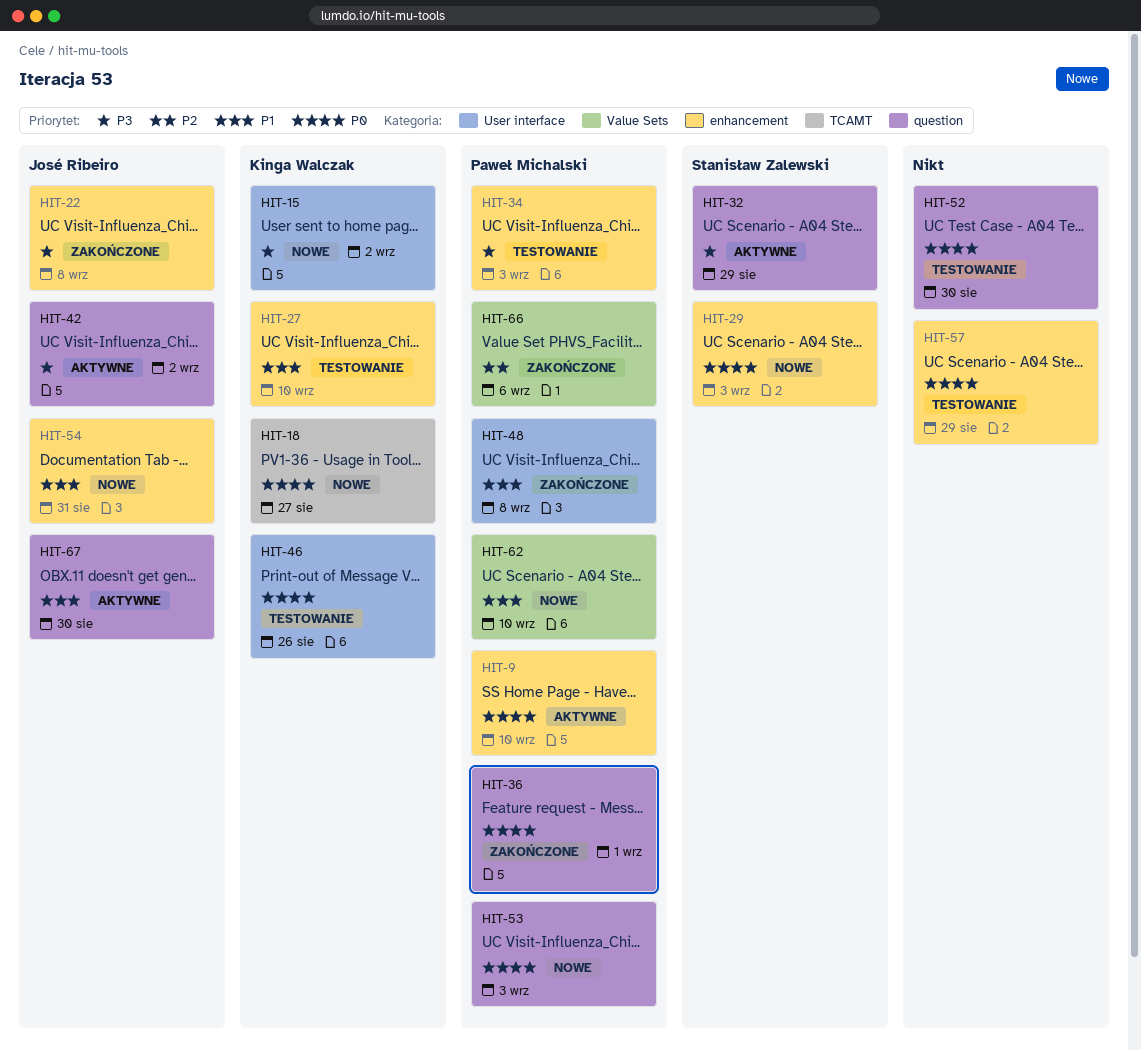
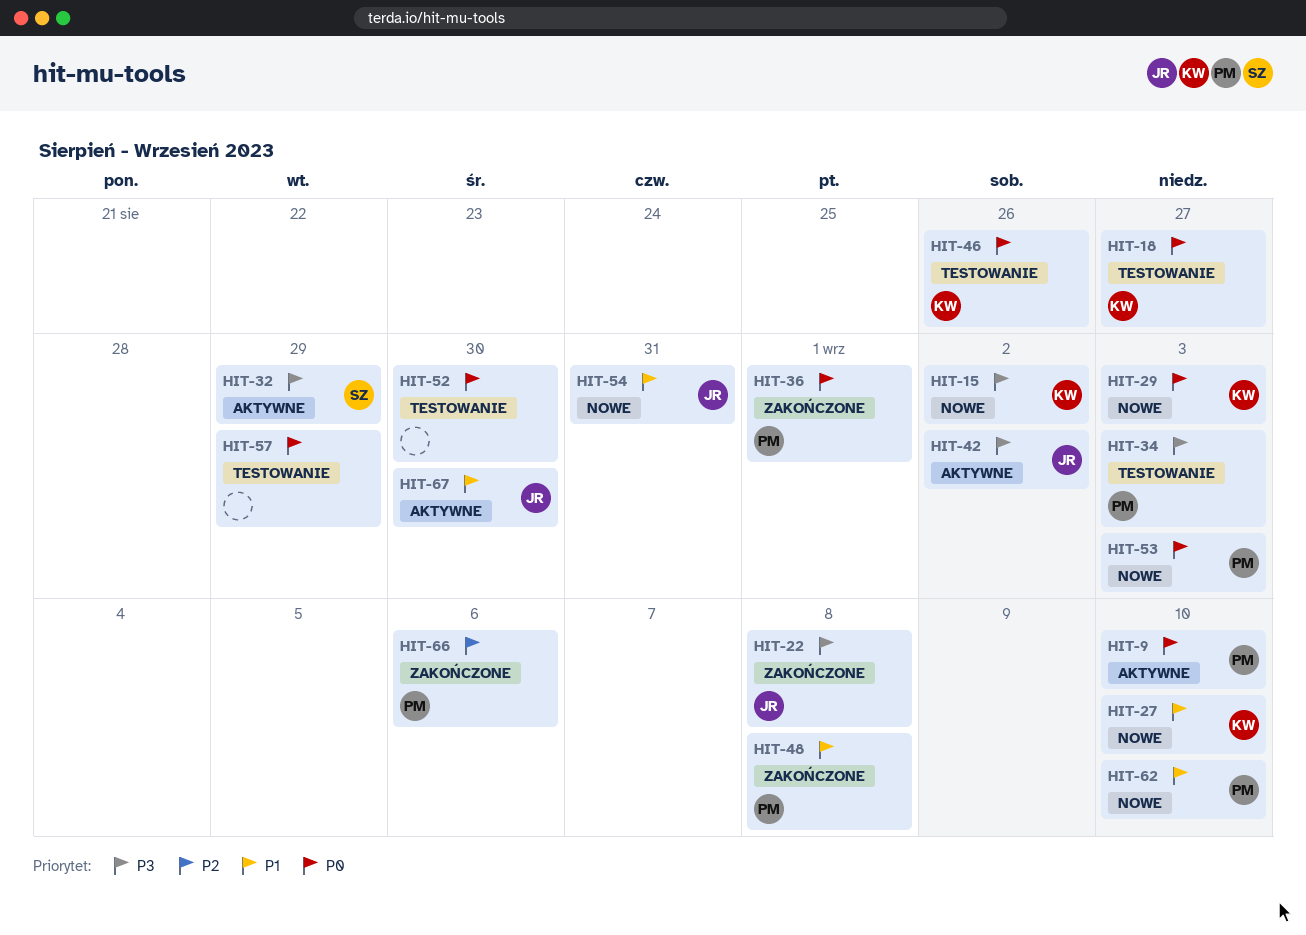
HIT-18, status: Nowe -> Testowanie
HIT-27, status: Testowanie -> Nowe
HIT-29, owner: Stanisław Zalewski -> Kinga Walczak

